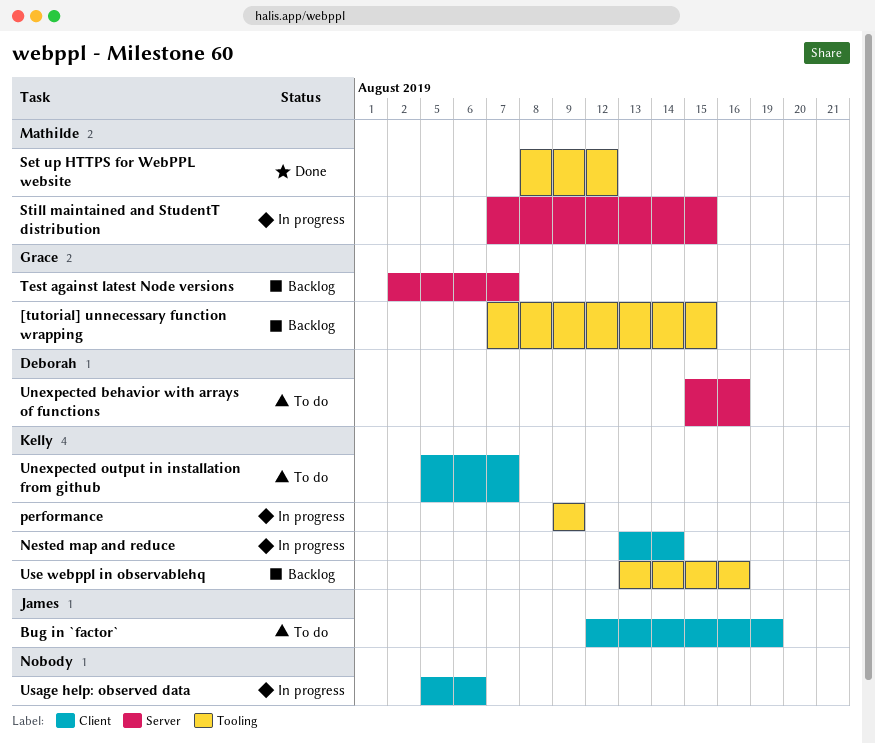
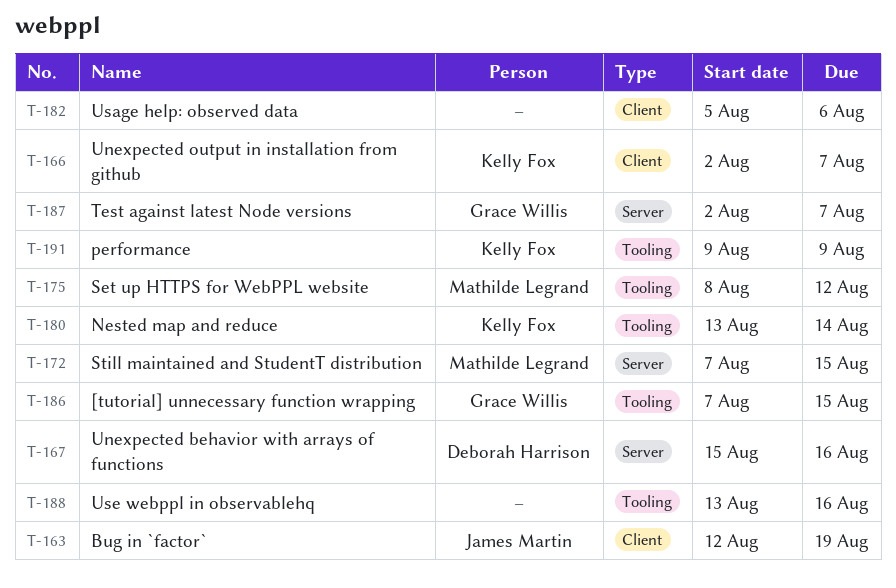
Nested map and reduce, label: Client -> Tooling
Unexpected output in installation from github, start: Aug 5 -> Aug 2
Use webppl in observablehq, owner: Kelly Fox -> none

